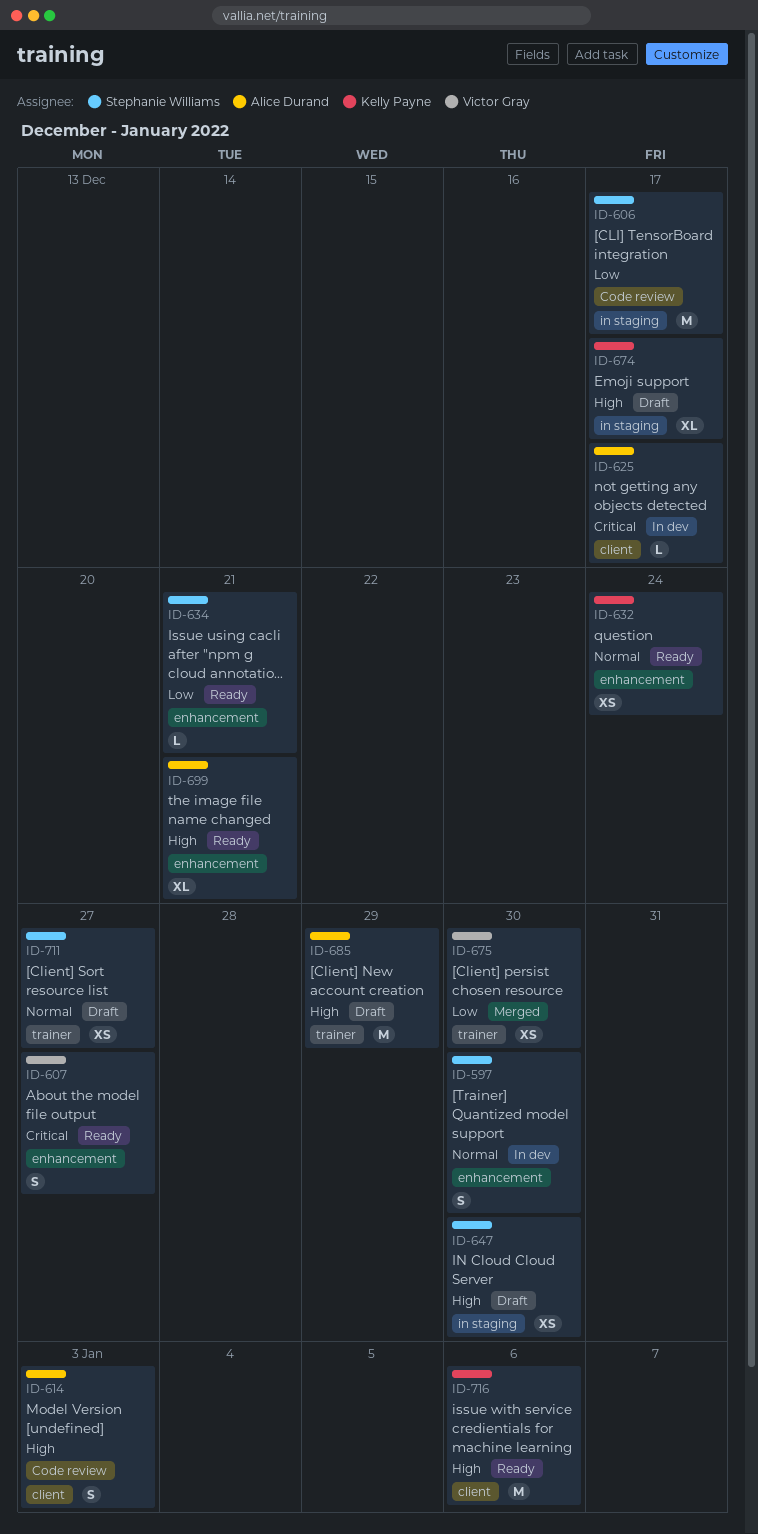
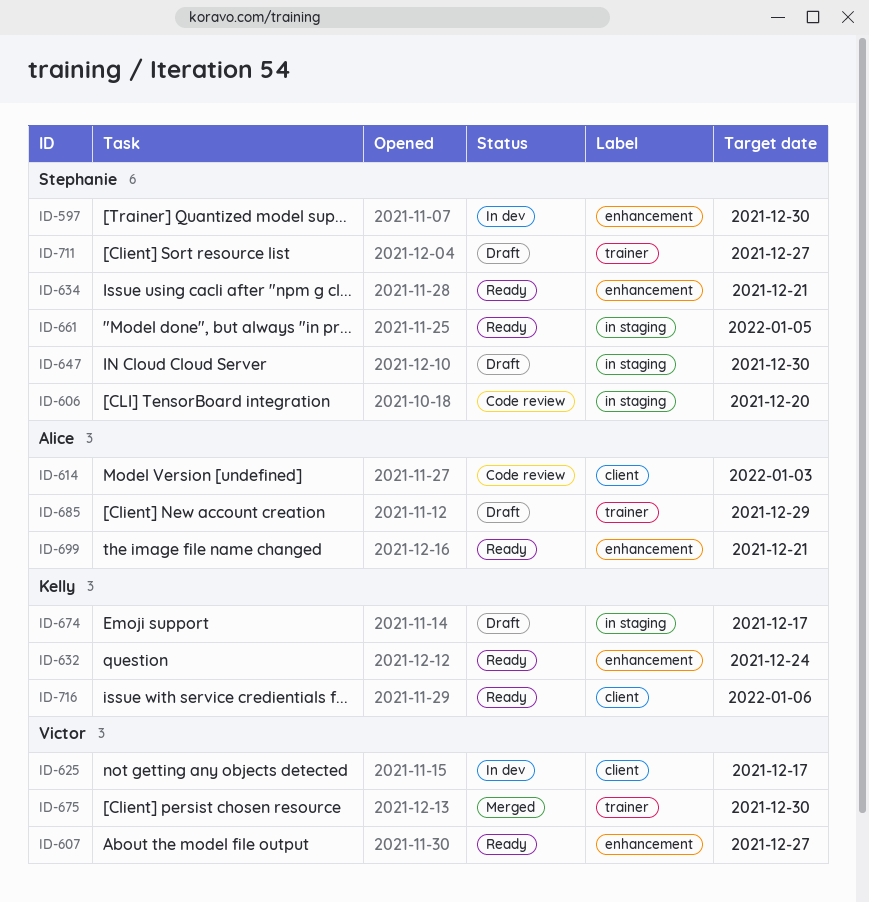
ID-606, due: Dec 17 -> Dec 20
ID-625, owner: Alice Durand -> Victor Gray
ID-661: none -> present

